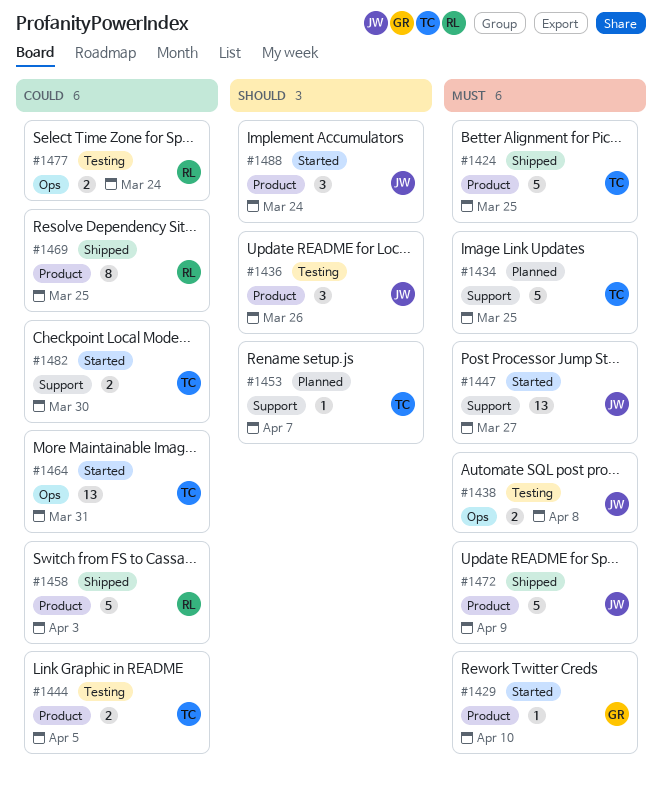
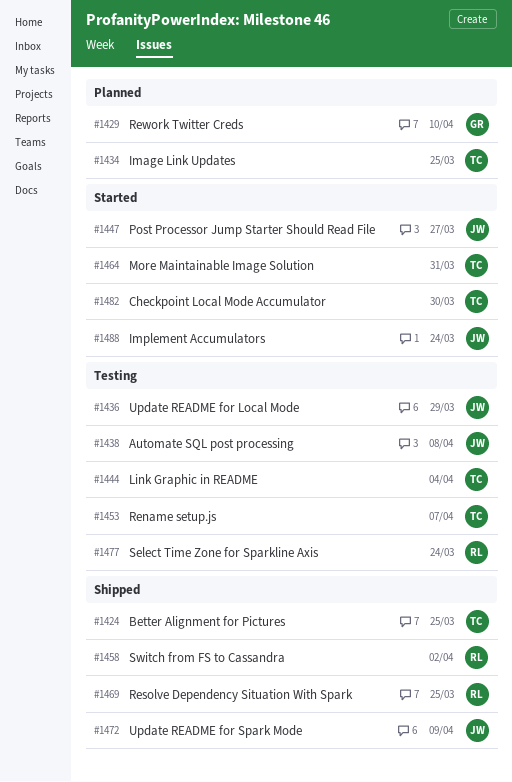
#1429, status: Started -> Planned
#1436, due: Mar 26 -> Mar 29
#1444, due: Apr 5 -> Apr 4
#1453, status: Planned -> Testing
#1458, due: Apr 3 -> Apr 2

